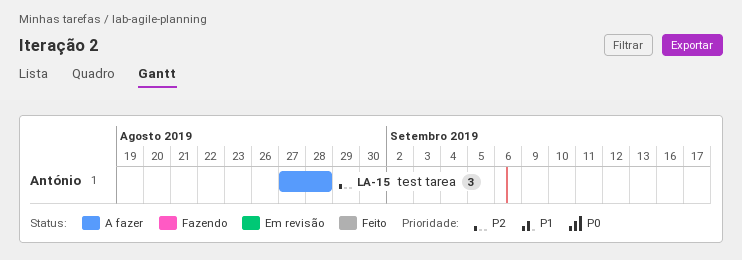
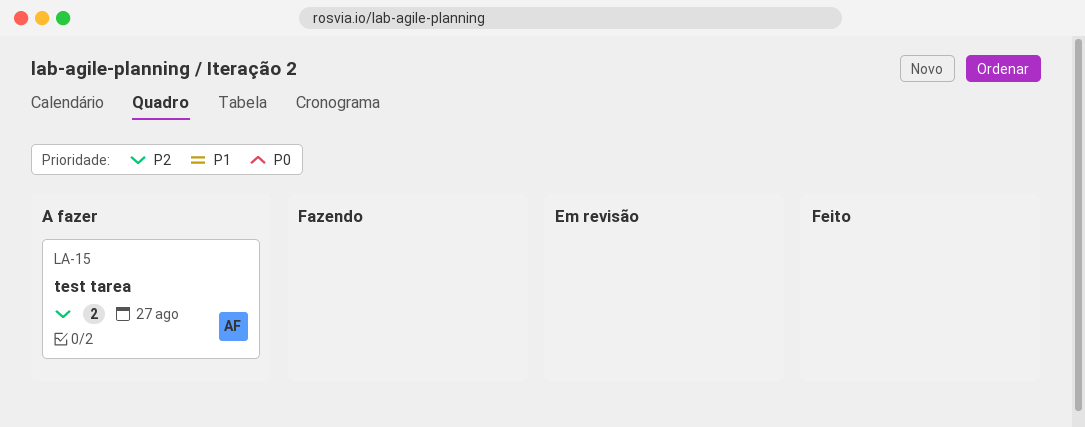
LA-15, estimate: 3 -> 2
LA-15, due: Aug 28 -> Aug 27

